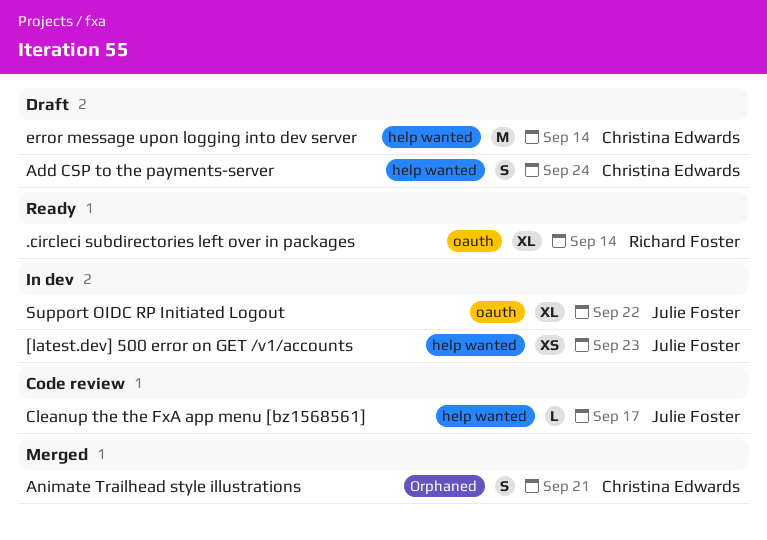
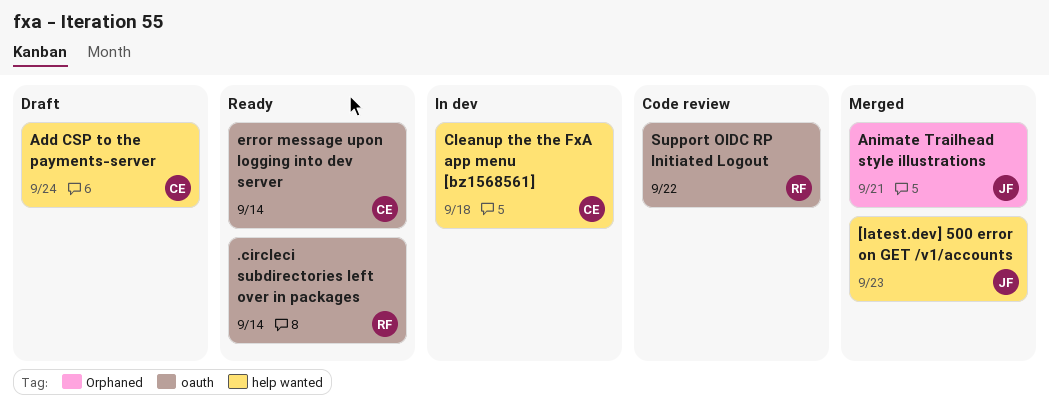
[latest.dev] 500 error on GET /v1/accounts, status: In dev -> Merged
Animate Trailhead style illustrations, owner: Christina Edwards -> Julie Foster
Cleanup the the FxA app menu [bz1568561], status: Code review -> In dev
Cleanup the the FxA app menu [bz1568561], owner: Julie Foster -> Christina Edwards
Cleanup the the FxA app menu [bz1568561], due: Sep 17 -> Sep 18
error message upon logging into dev server, status: Draft -> Ready
error message upon logging into dev server, label: help wanted -> oauth
Support OIDC RP Initiated Logout, status: In dev -> Code review
Support OIDC RP Initiated Logout, owner: Julie Foster -> Richard Foster

